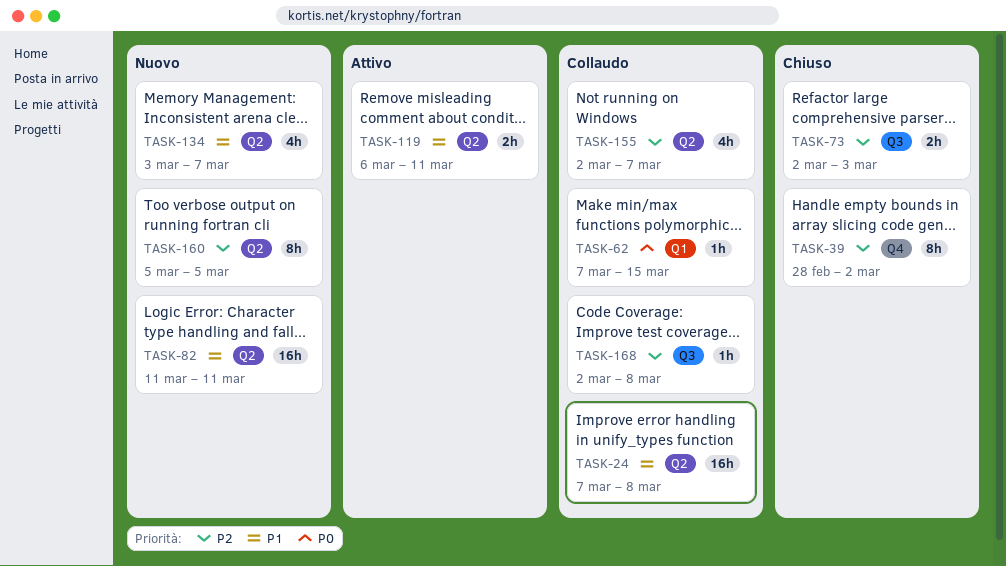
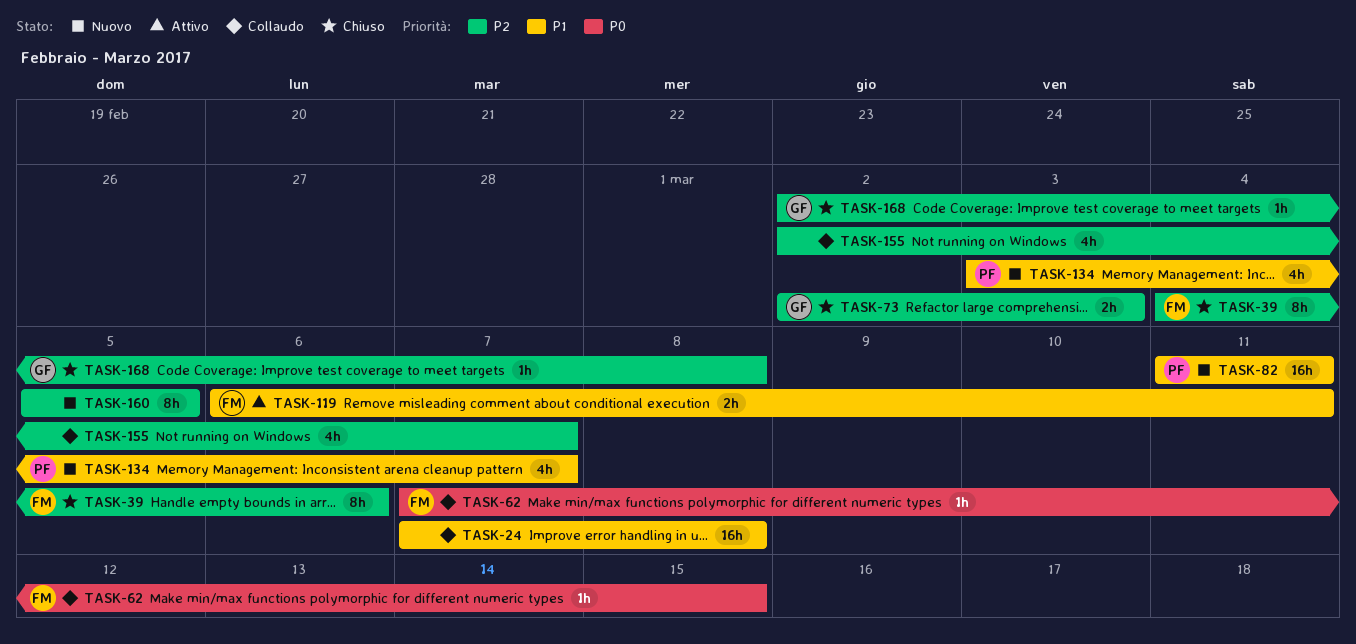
TASK-39, start: Feb 28 -> Mar 4
TASK-39, due: Mar 2 -> Mar 6
TASK-168, status: Collaudo -> Chiuso

